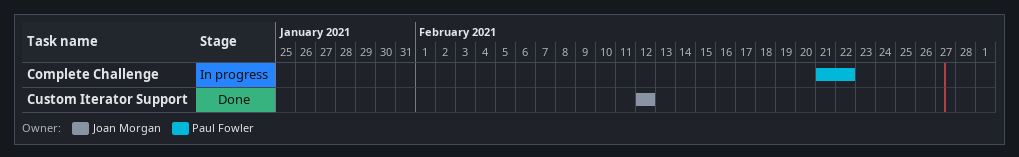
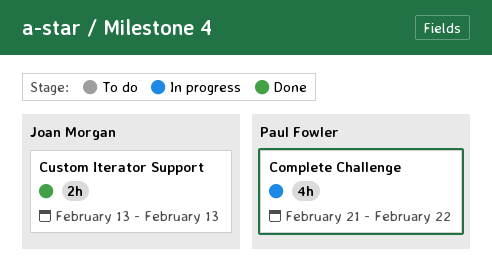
Custom Iterator Support, start: Feb 12 -> Feb 13
Custom Iterator Support, due: Feb 12 -> Feb 13

